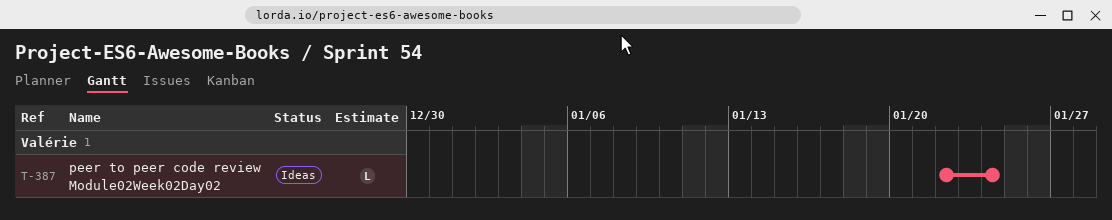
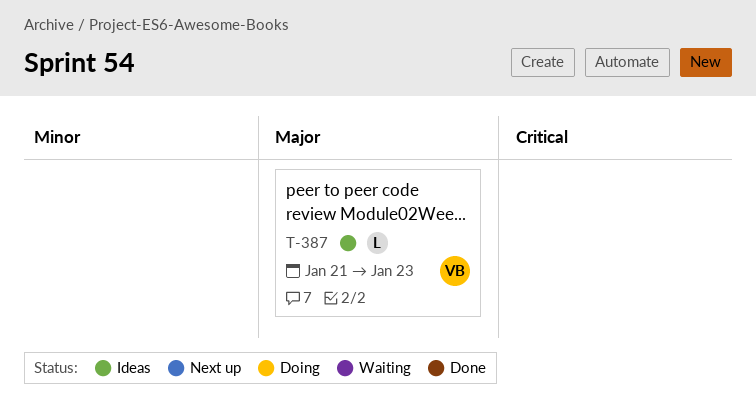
T-387, start: Jan 22 -> Jan 21
T-387, due: Jan 24 -> Jan 23

